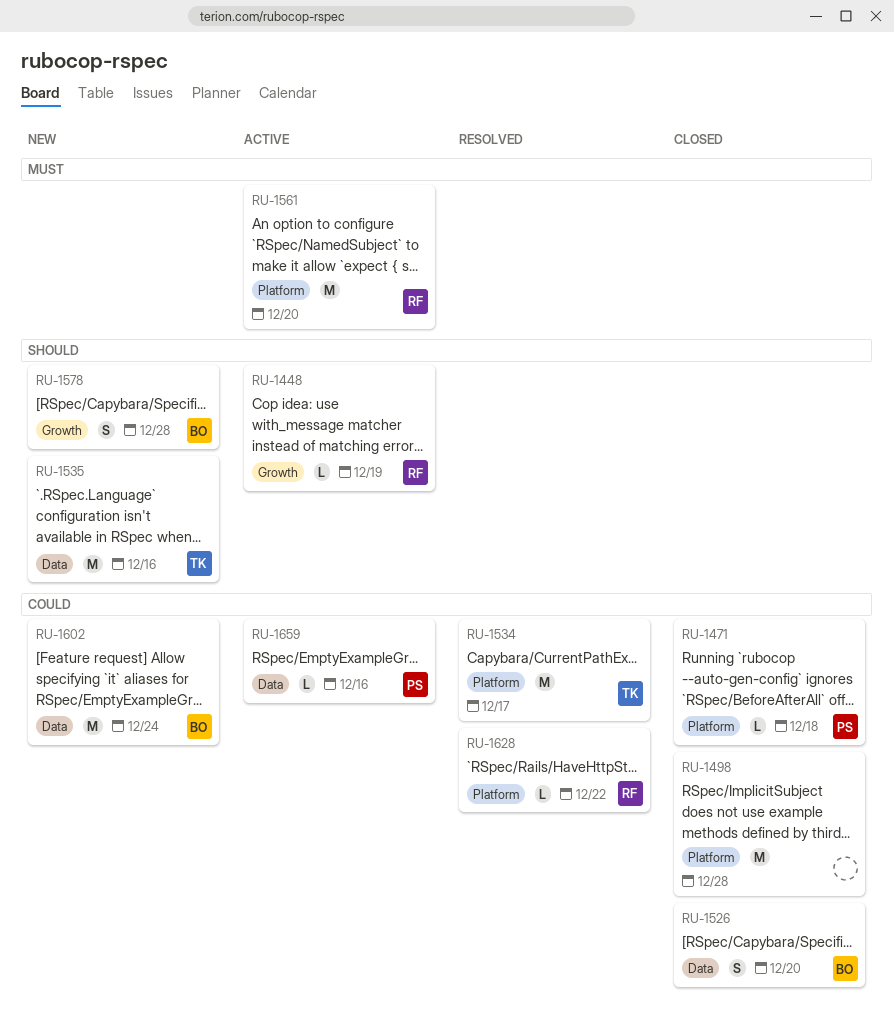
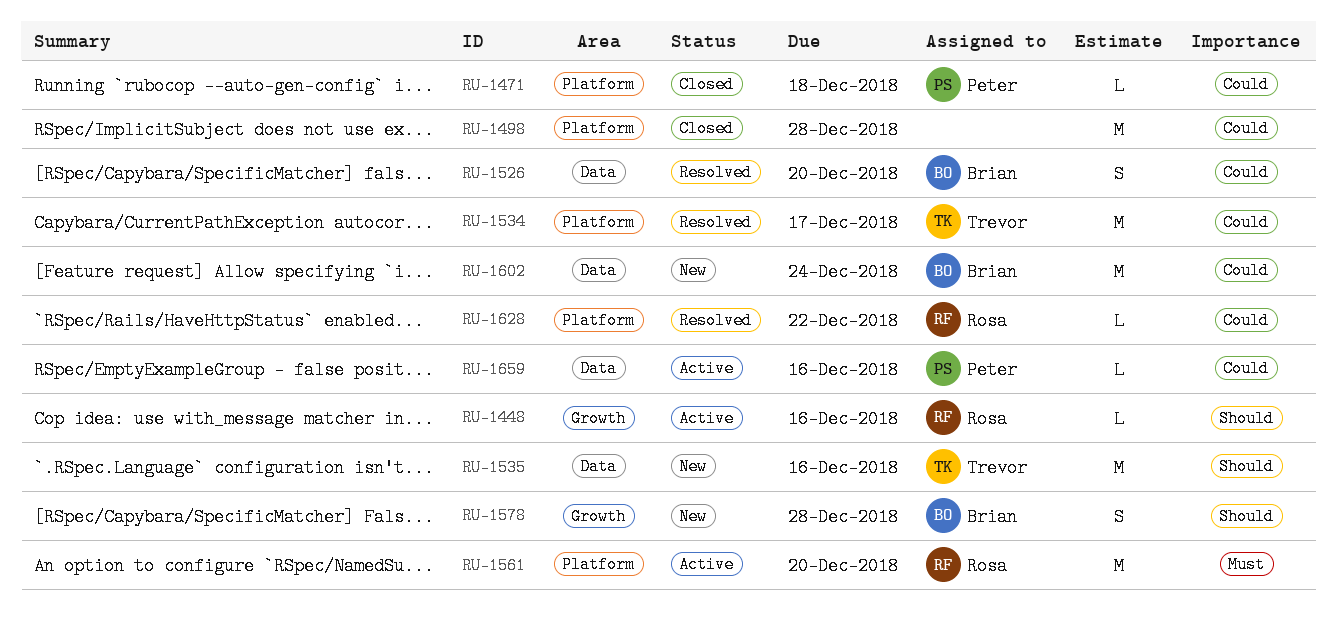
RU-1448, due: Dec 19 -> Dec 16
RU-1526, status: Closed -> Resolved

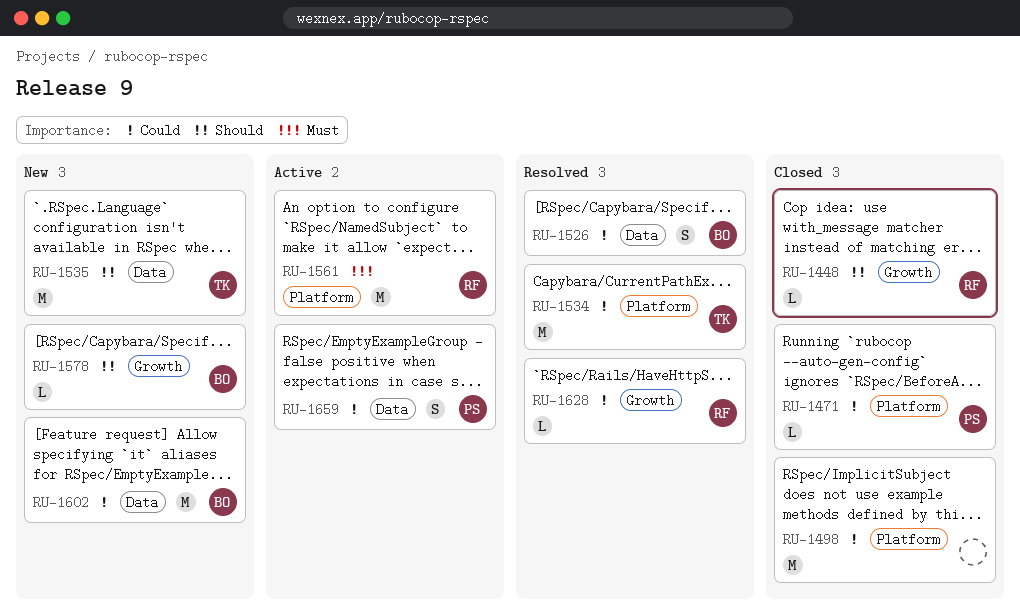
RU-1448, status: Active -> Closed
RU-1578, estimate: S -> L
RU-1628, label: Platform -> Growth
RU-1659, estimate: L -> S

